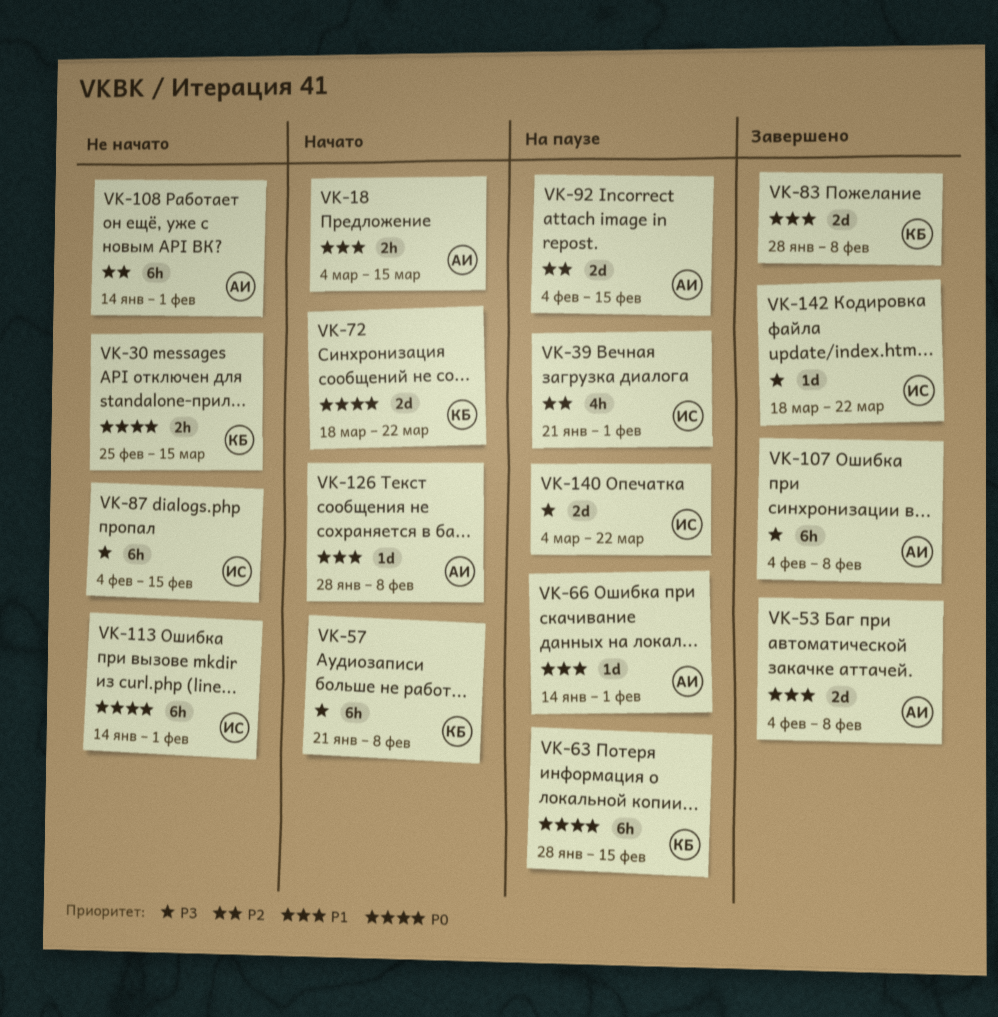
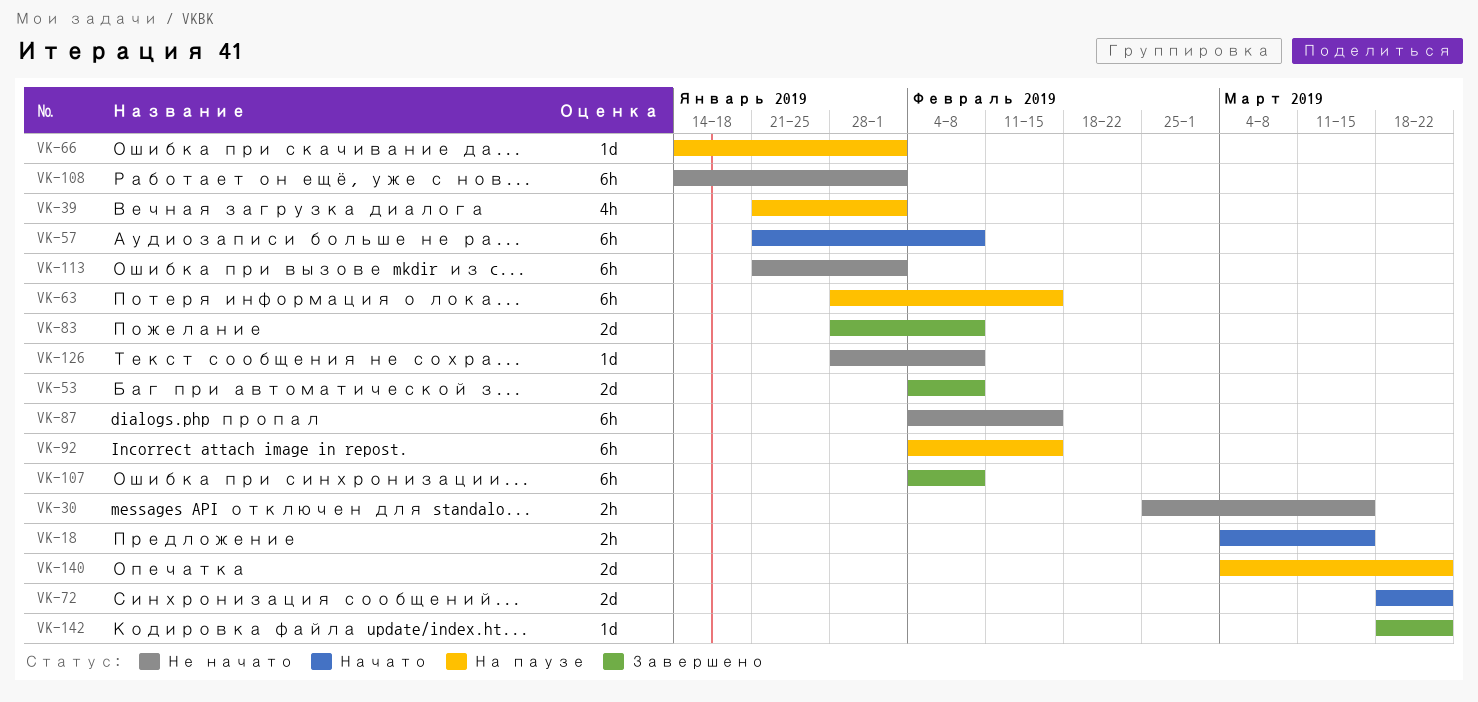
VK-92, estimate: 2d -> 6h
VK-113, start: Jan 14 -> Jan 21
VK-126, status: Начато -> Не начато

